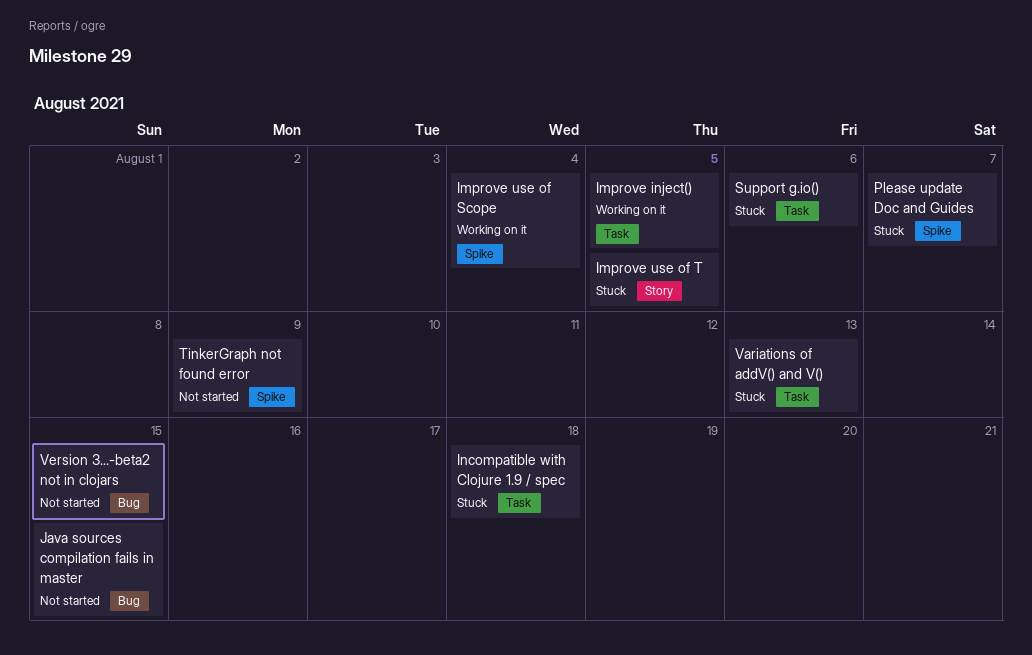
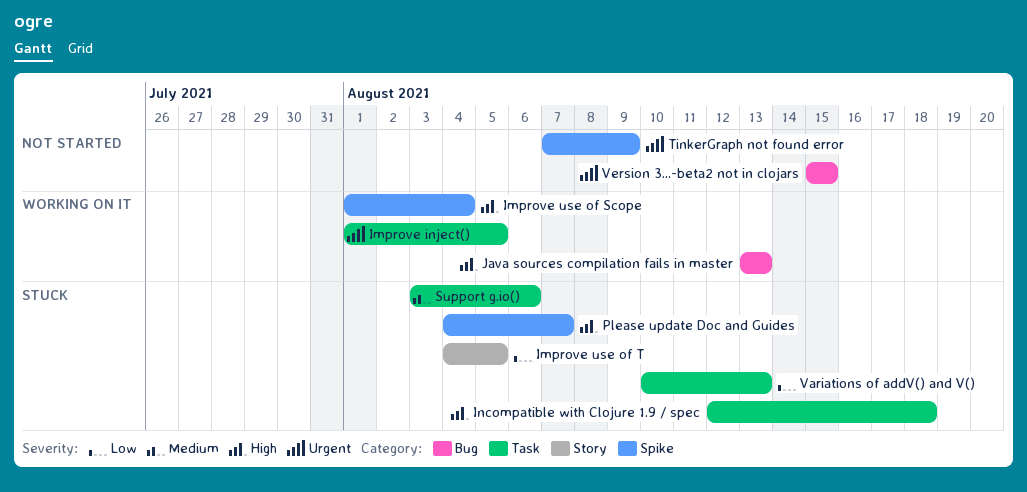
Java sources compilation fails in master, status: Not started -> Working on it
Java sources compilation fails in master, due: Aug 15 -> Aug 13

